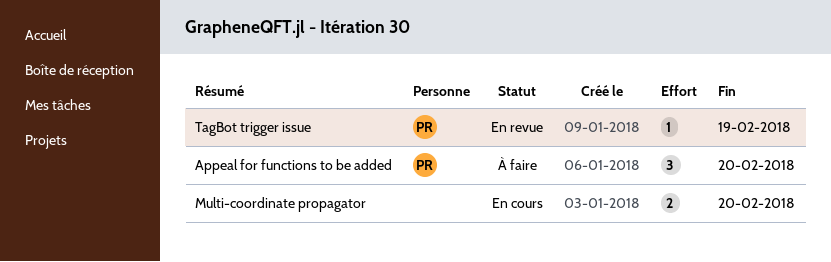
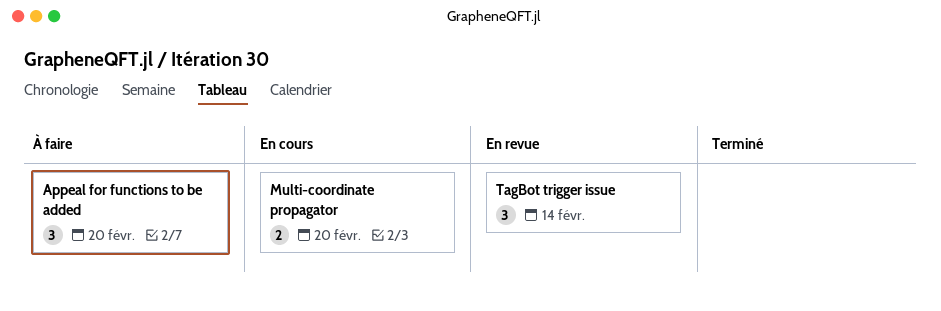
TagBot trigger issue, estimate: 1 -> 3
TagBot trigger issue, due: Feb 19 -> Feb 14

